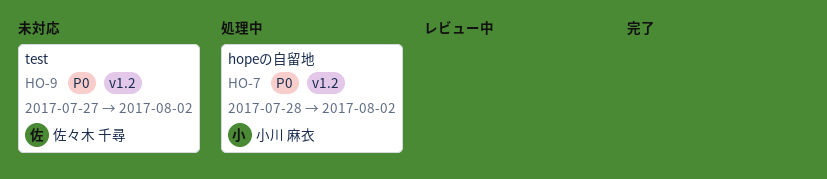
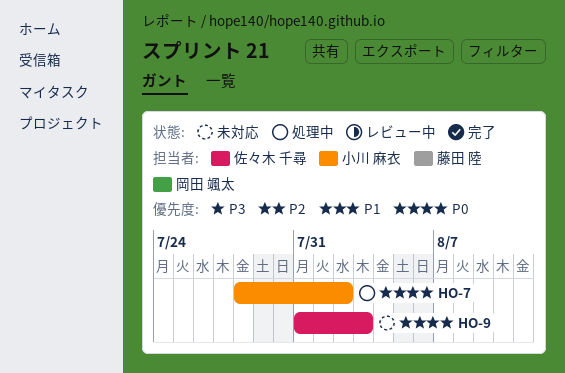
HO-9, start: Jul 27 -> Jul 31
HO-9, due: Aug 2 -> Aug 3

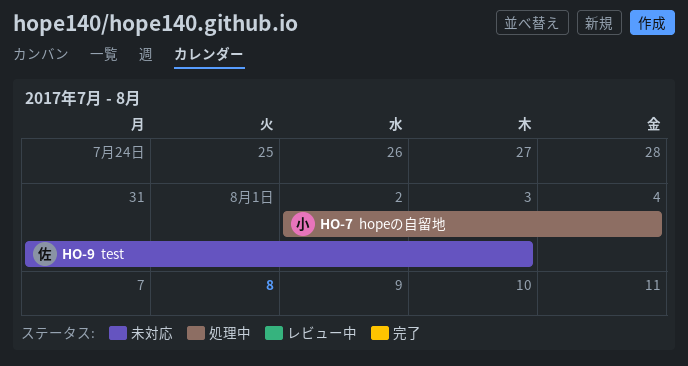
HO-7, start: Jul 28 -> Aug 2
HO-7, due: Aug 2 -> Aug 4

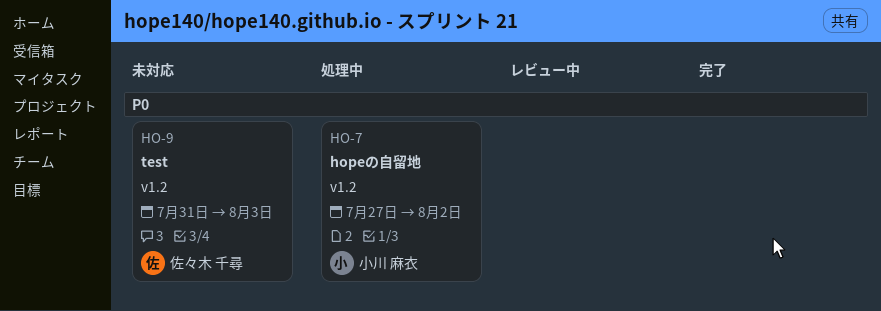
HO-7, start: Aug 2 -> Jul 27
HO-7, due: Aug 4 -> Aug 2

